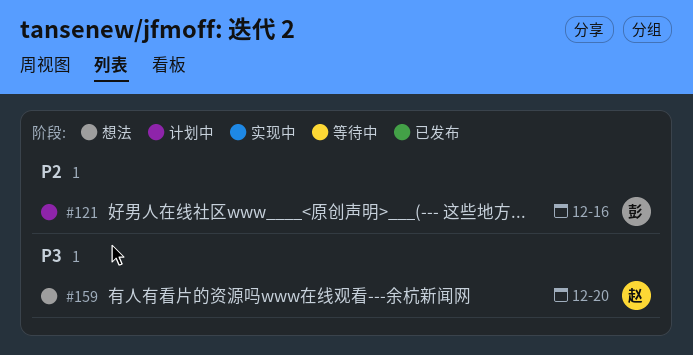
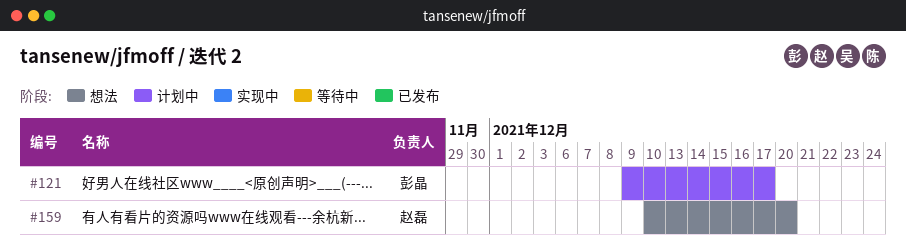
#121, due: Dec 16 -> Dec 17

